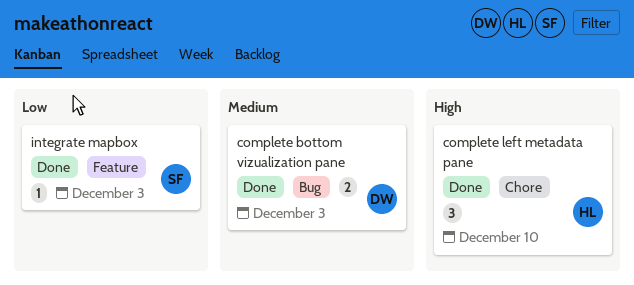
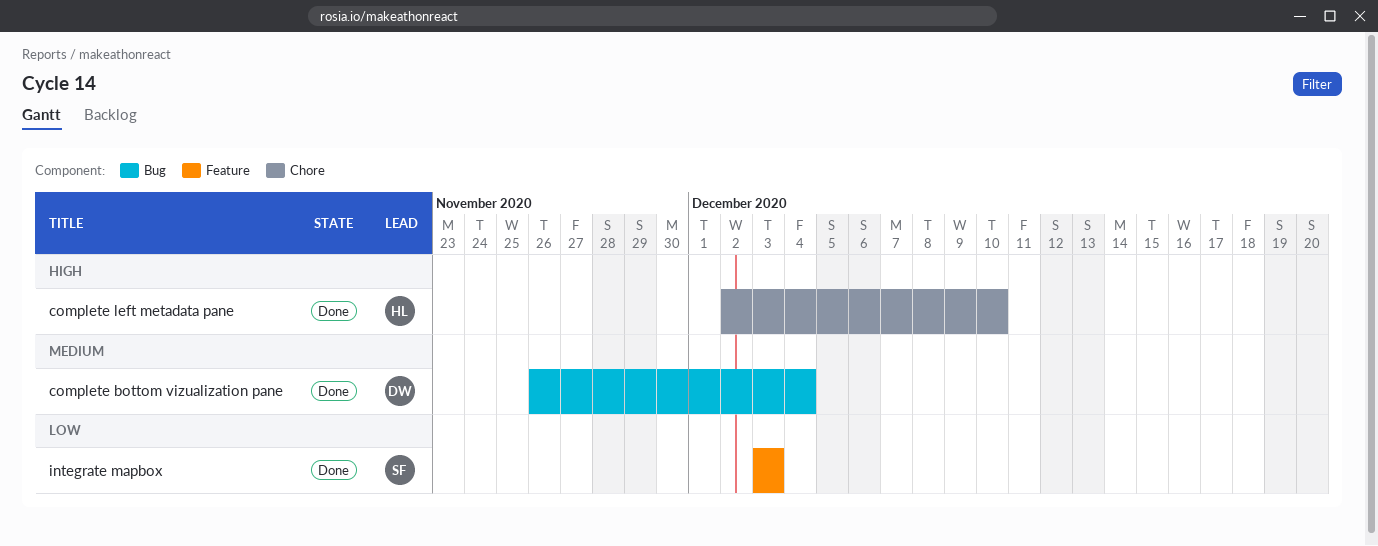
complete bottom vizualization pane, due: Dec 3 -> Dec 4

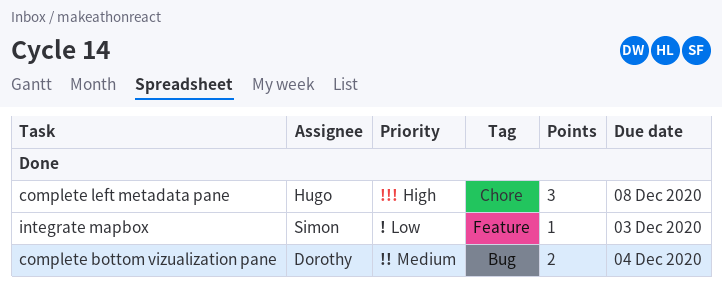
complete left metadata pane, due: Dec 10 -> Dec 8

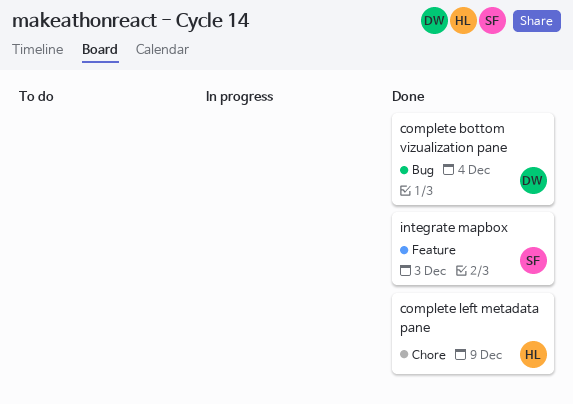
complete left metadata pane, due: Dec 8 -> Dec 9

